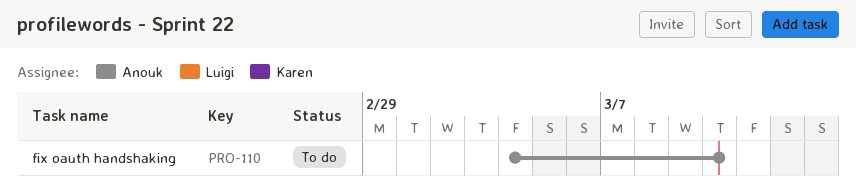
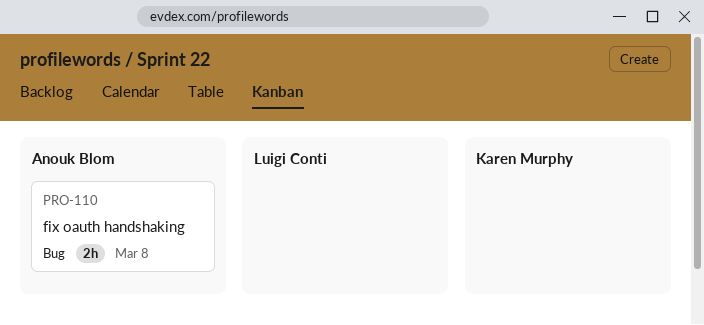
PRO-110, due: Mar 10 -> Mar 8

